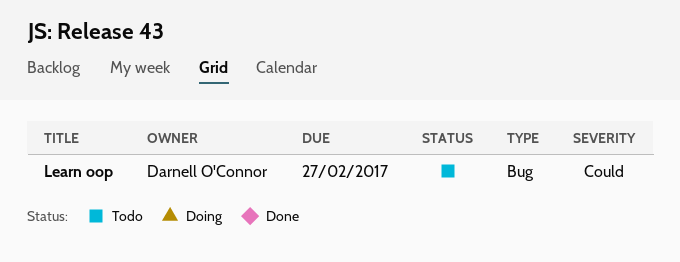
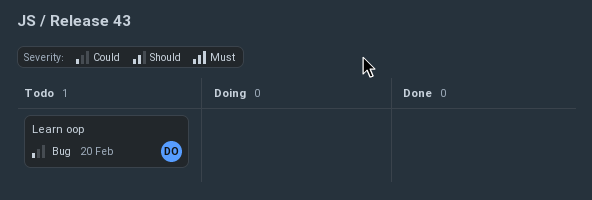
Learn oop, due: Feb 27 -> Feb 20

